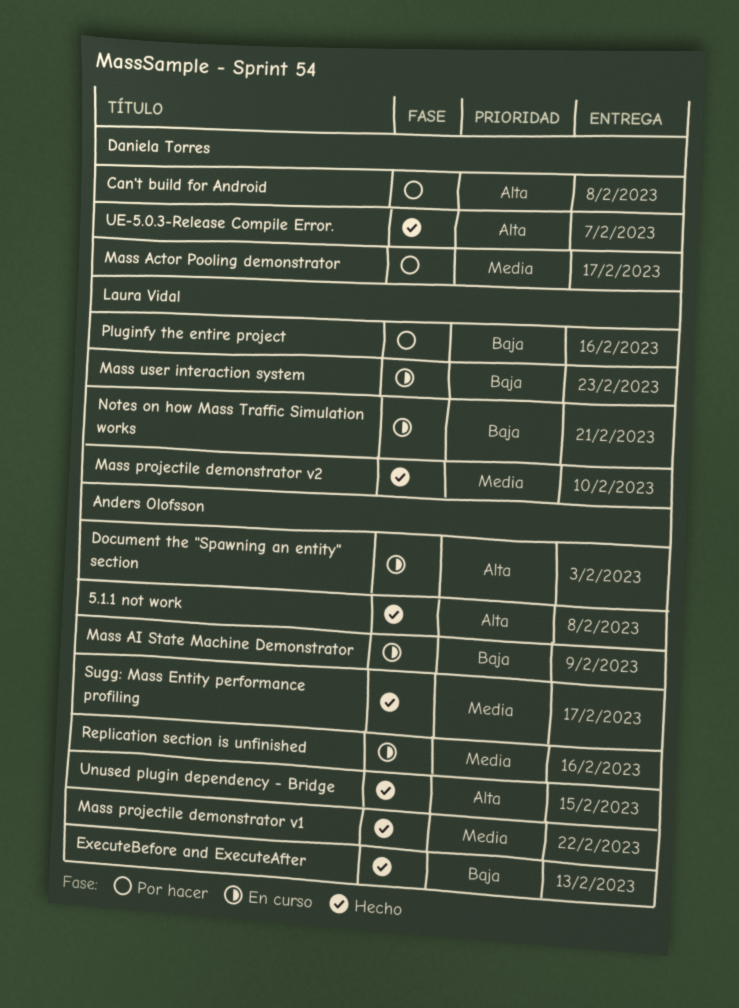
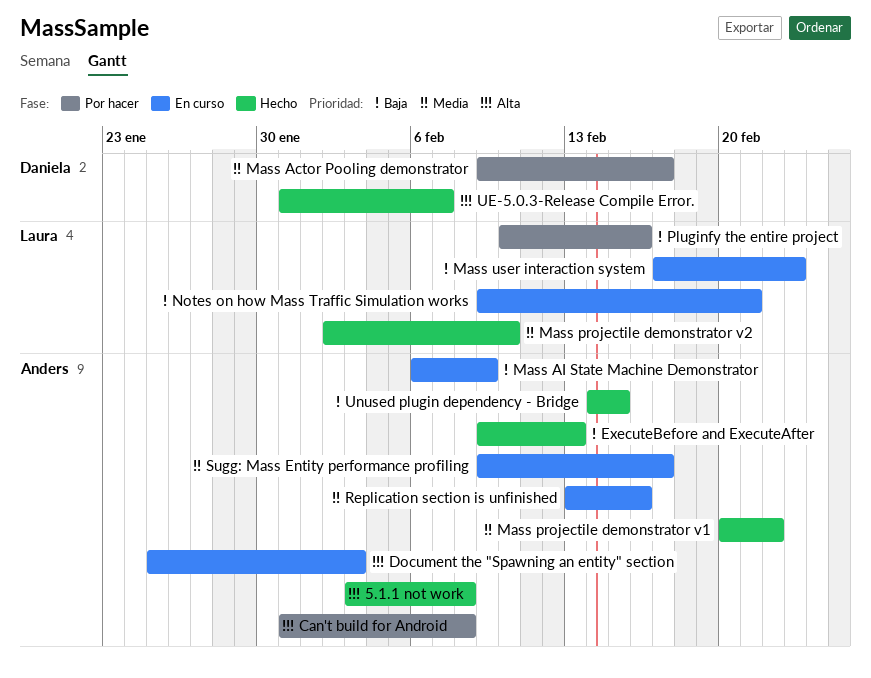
Can't build for Android, owner: Daniela Torres -> Anders Olofsson
Sugg: Mass Entity performance profiling, status: Hecho -> En curso
Unused plugin dependency - Bridge, priority: Alta -> Baja

